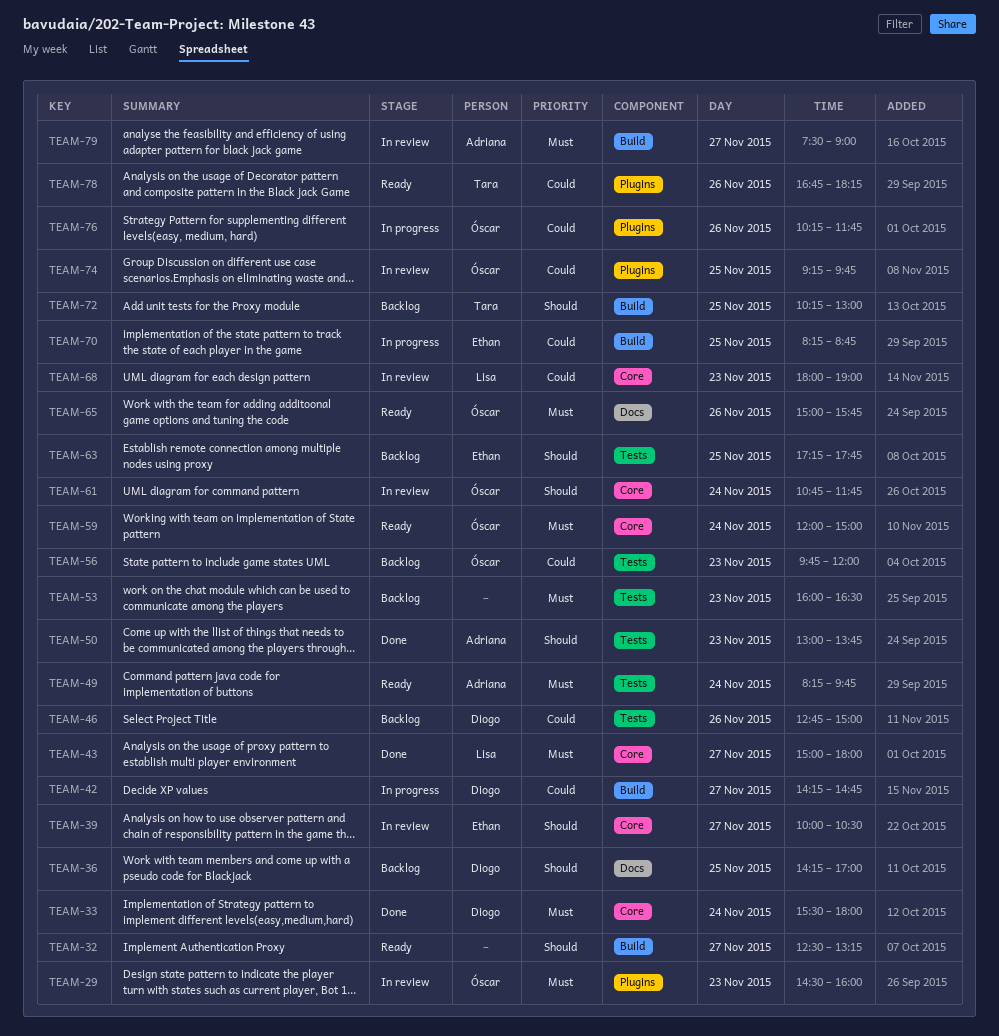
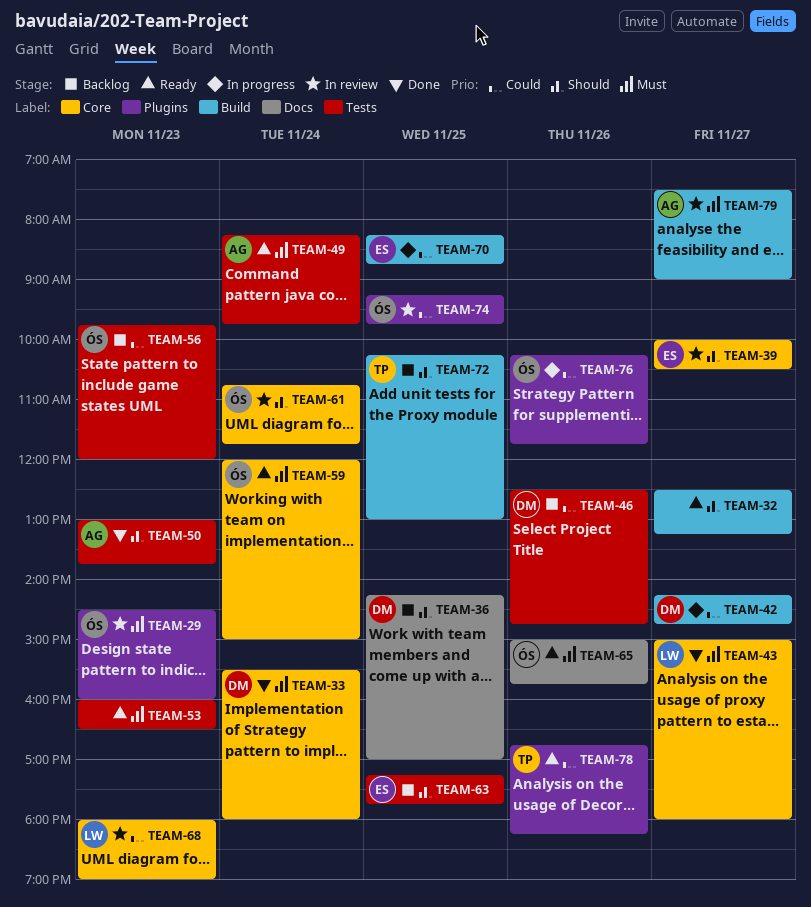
TEAM-46, begins: 12:45 -> 12:30
TEAM-46, ends: 15:00 -> 14:45
TEAM-53, status: Backlog -> Ready

